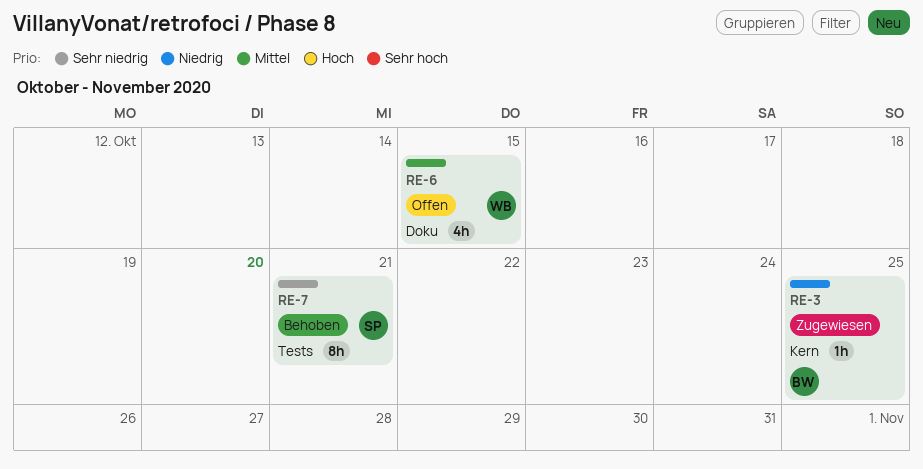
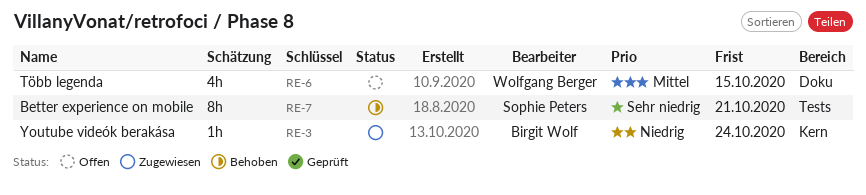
RE-3, due: Oct 25 -> Oct 24

